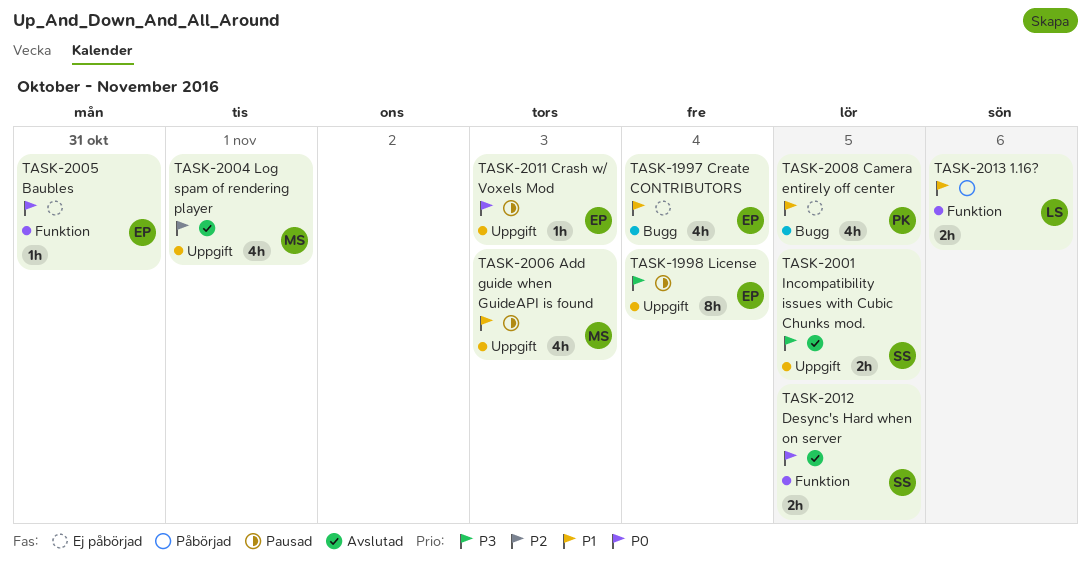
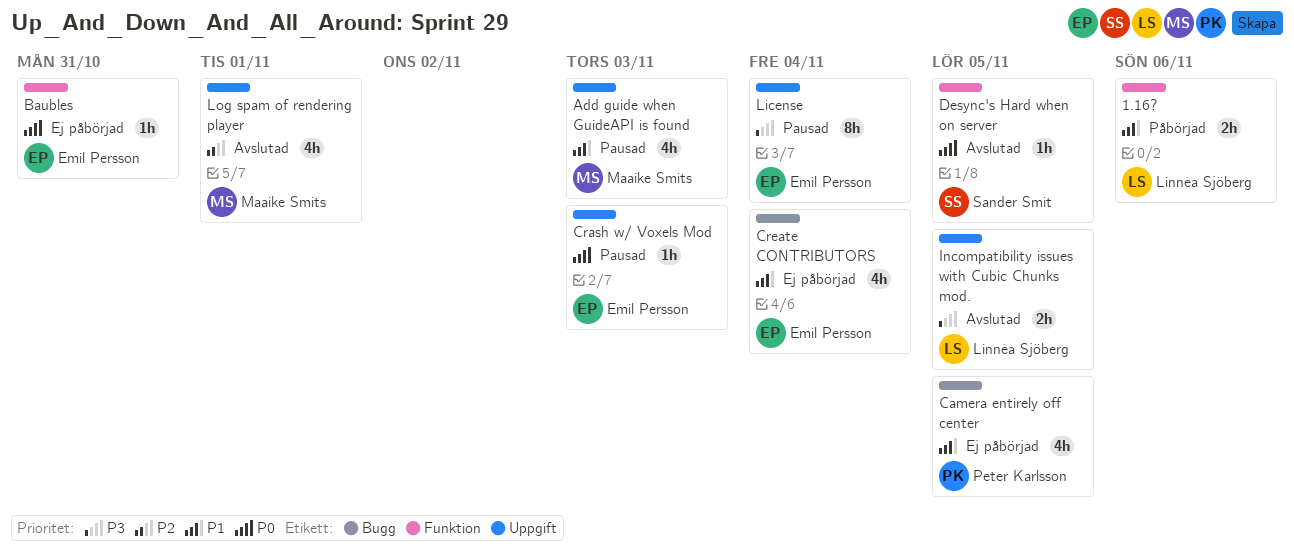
Desync's Hard when on server, estimate: 2h -> 1h
Incompatibility issues with Cubic Chunks mod., owner: Sander Smit -> Linnéa Sjöberg

